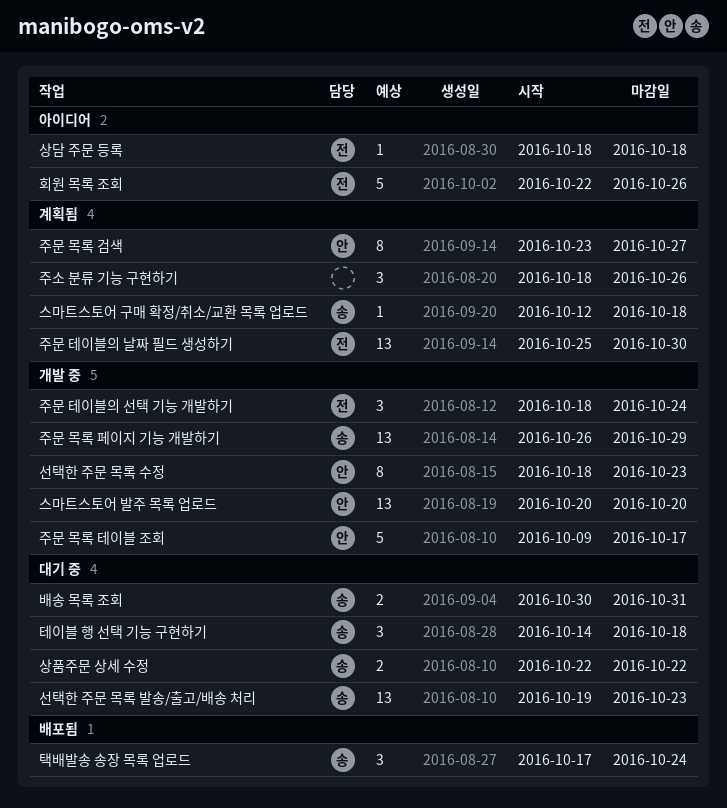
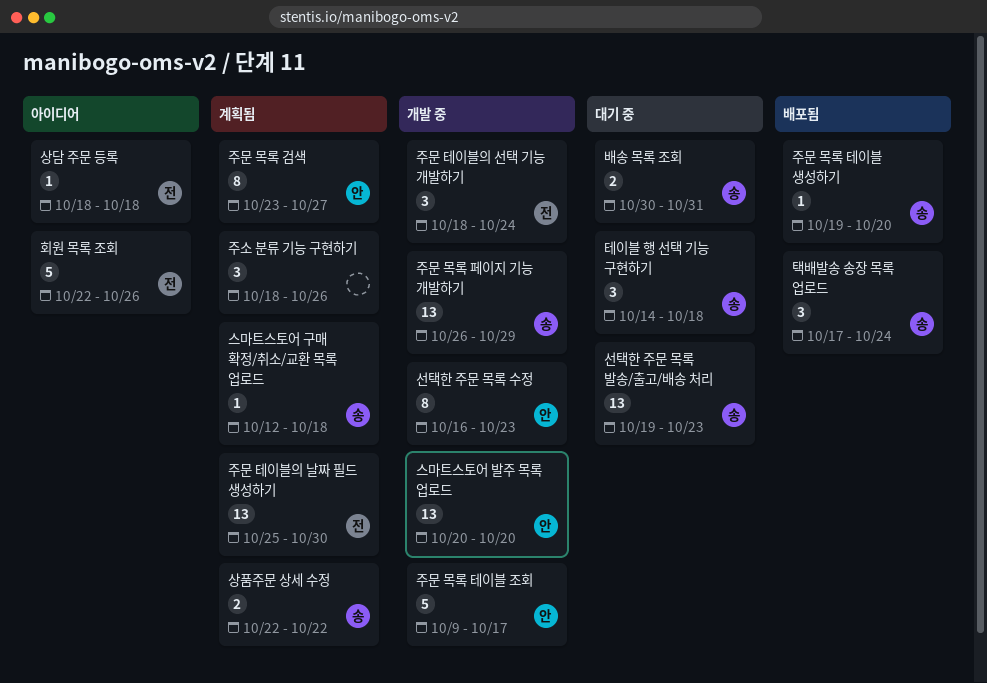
상품주문 상세 수정, status: 대기 중 -> 계획됨
선택한 주문 목록 수정, start: Oct 18 -> Oct 16
주문 목록 테이블 생성하기: none -> present

